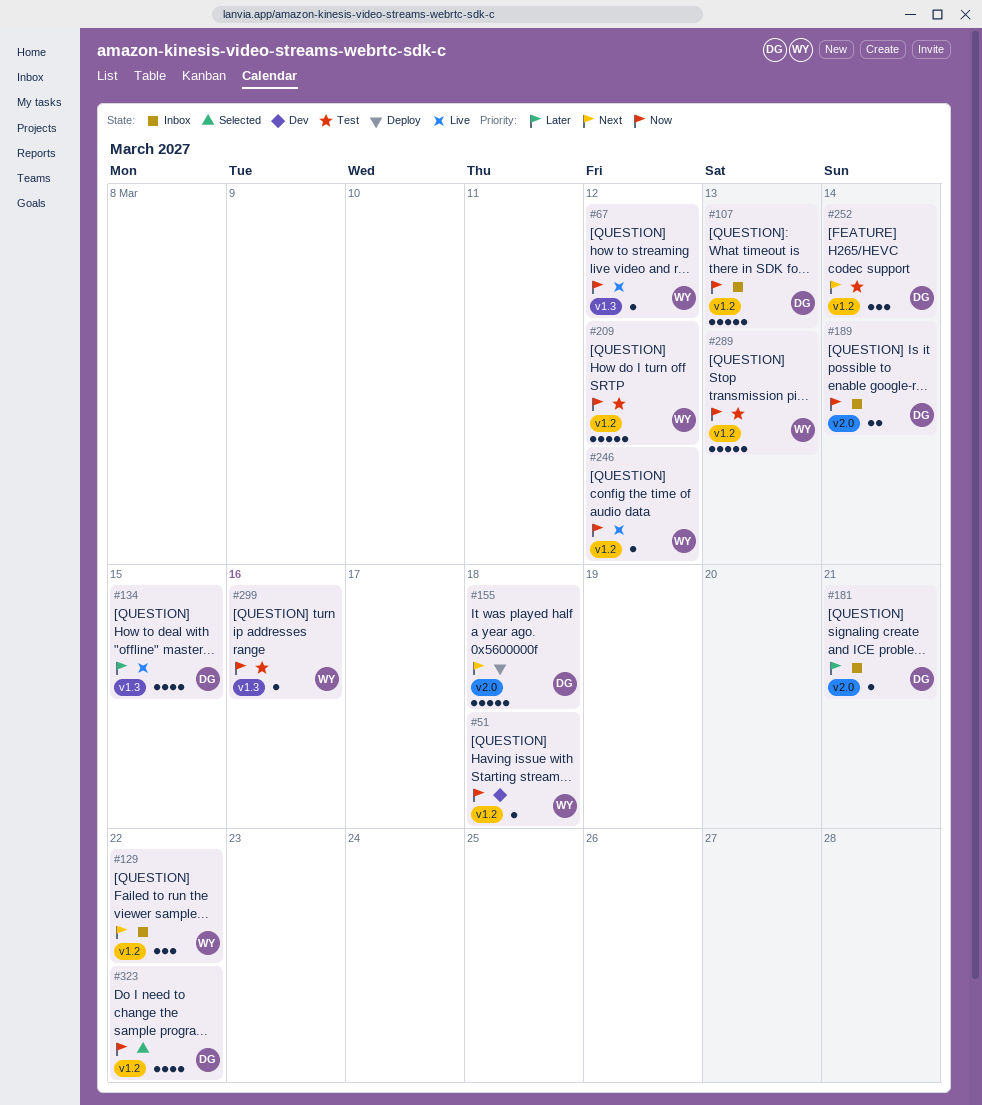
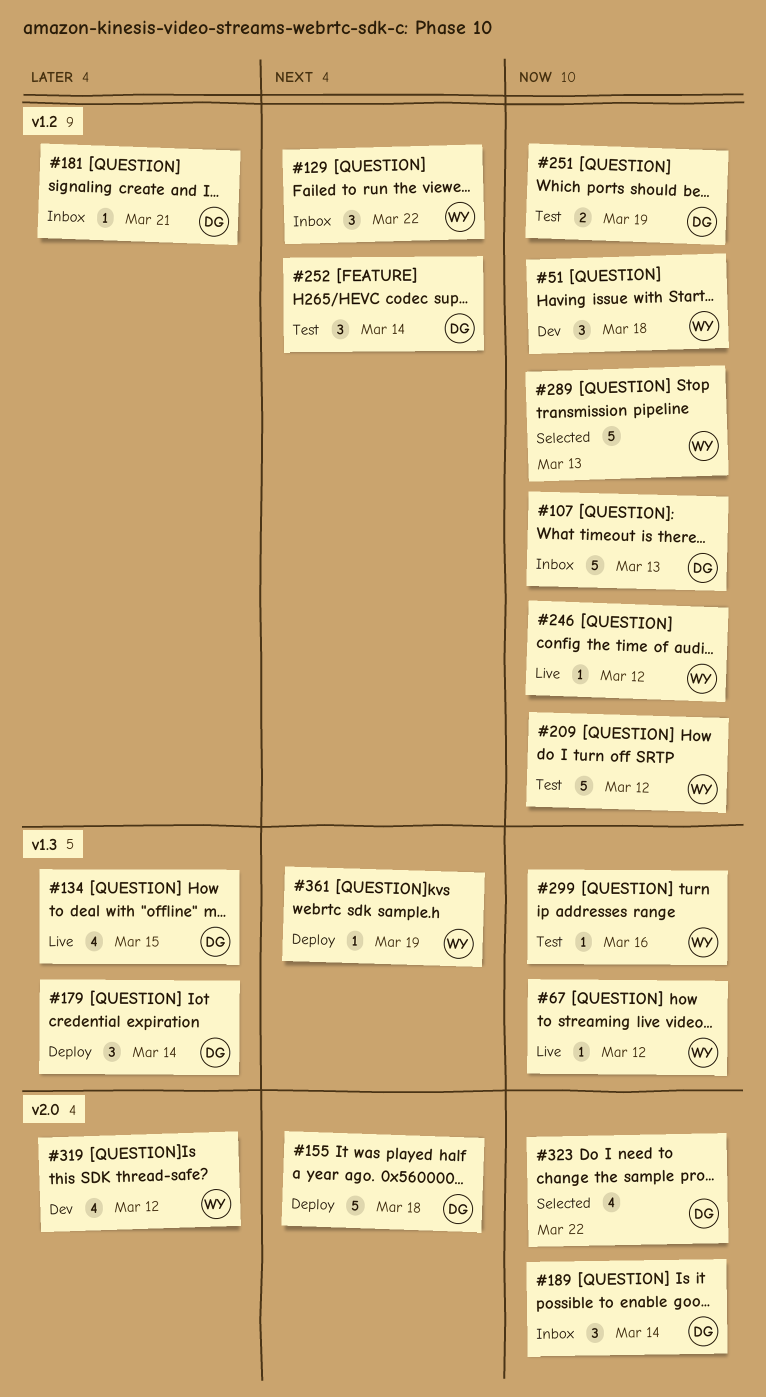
#51, estimate: 1 -> 3
#179: none -> present
#181, label: v2.0 -> v1.2
#189, estimate: 2 -> 3
#251: none -> present
#289, status: Test -> Selected
#319: none -> present
#323, label: v1.2 -> v2.0
#361: none -> present

